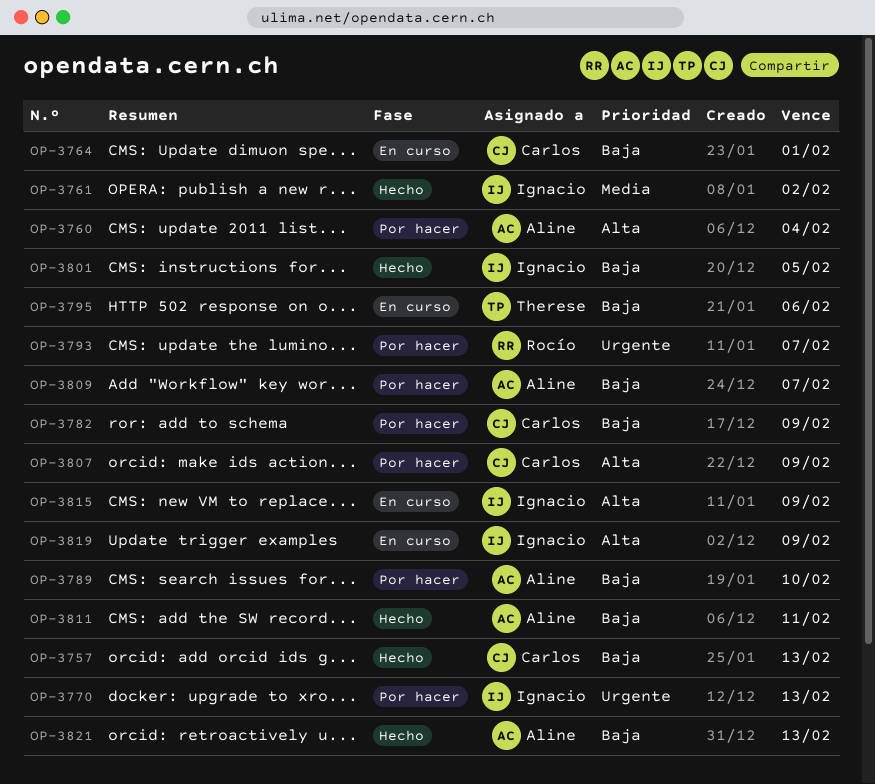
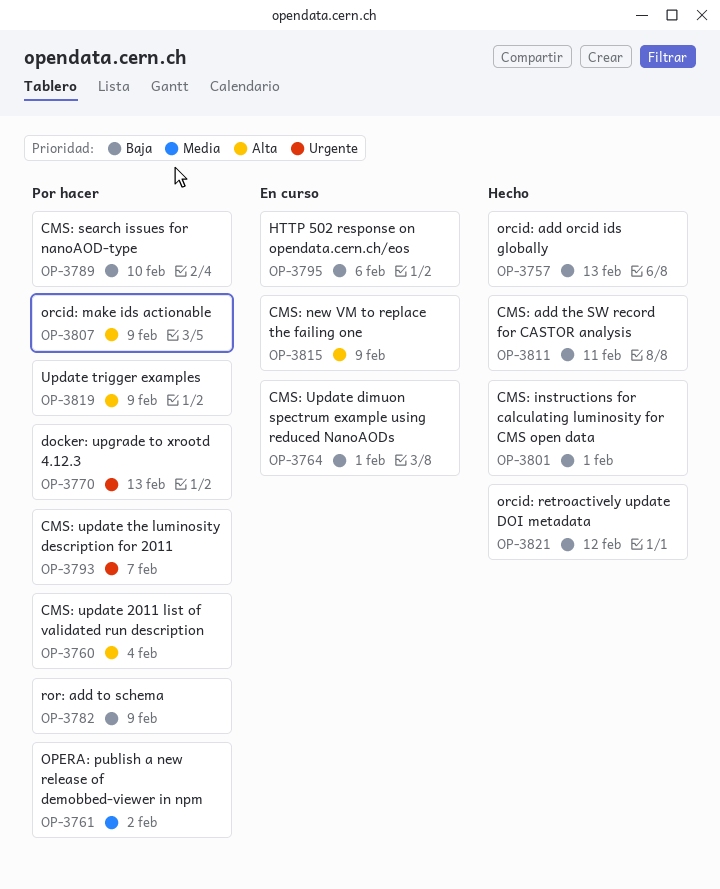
OP-3761, status: Hecho -> Por hacer
OP-3801, due: Feb 5 -> Feb 1
OP-3809: present -> none
OP-3819, status: En curso -> Por hacer
OP-3821, due: Feb 13 -> Feb 12

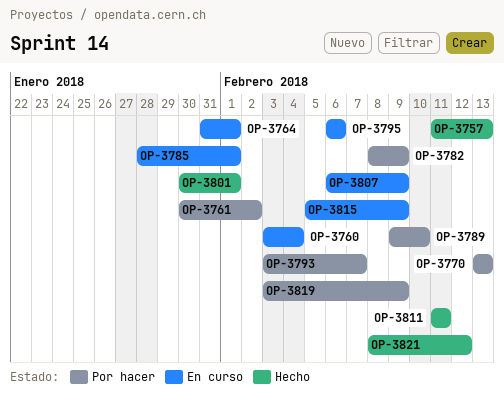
OP-3760, status: Por hacer -> En curso
OP-3785: none -> present
OP-3807, status: Por hacer -> En curso

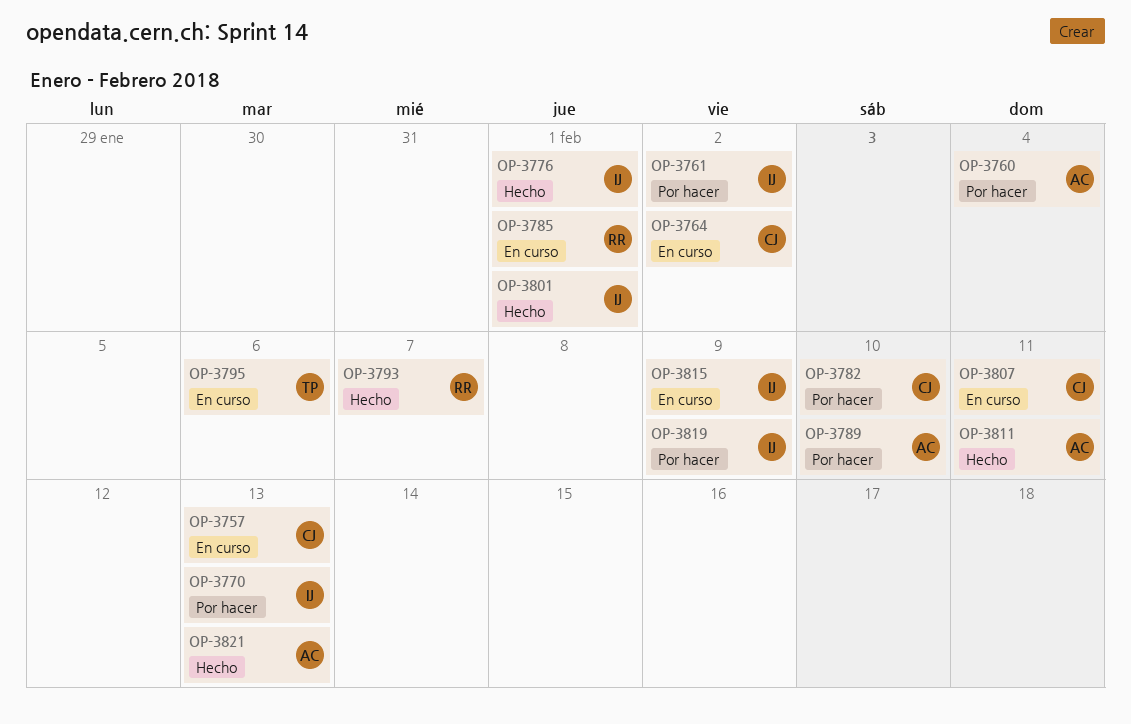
OP-3757, status: Hecho -> En curso
OP-3760, status: En curso -> Por hacer
OP-3764, due: Feb 1 -> Feb 2
OP-3776: none -> present
OP-3782, due: Feb 9 -> Feb 10
OP-3793, status: Por hacer -> Hecho
OP-3807, due: Feb 9 -> Feb 11
OP-3821, due: Feb 12 -> Feb 13

